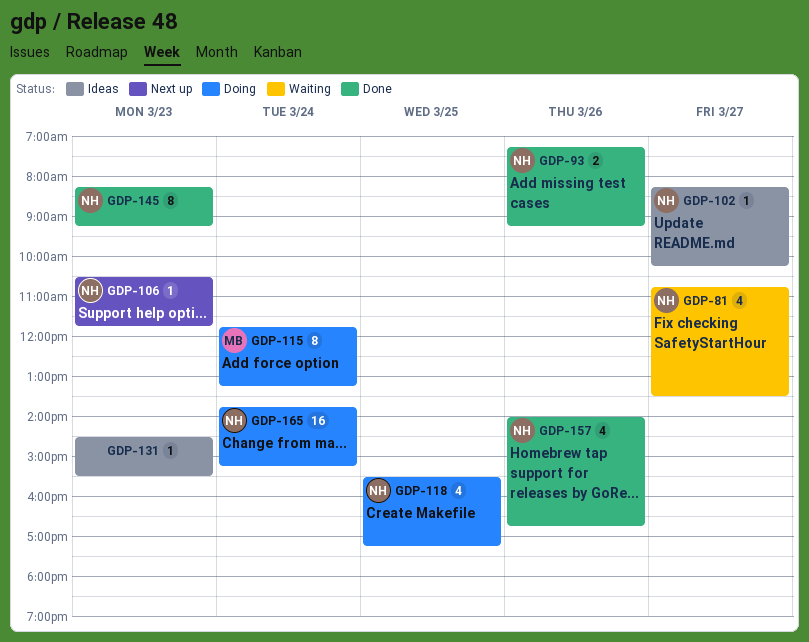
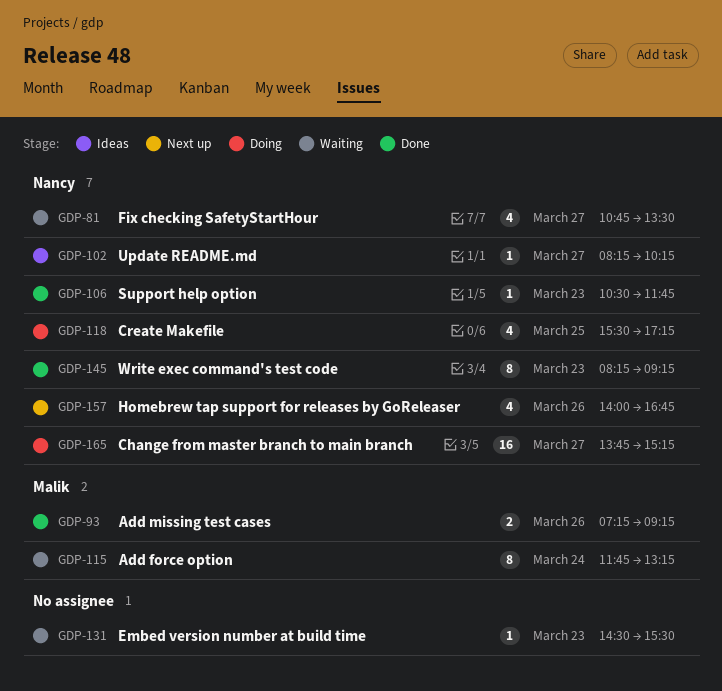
GDP-93, owner: Nancy -> Malik
GDP-106, status: Next up -> Done
GDP-115, status: Doing -> Waiting
GDP-131, status: Ideas -> Waiting
GDP-157, status: Done -> Next up
GDP-165, day: Mar 24 -> Mar 27

